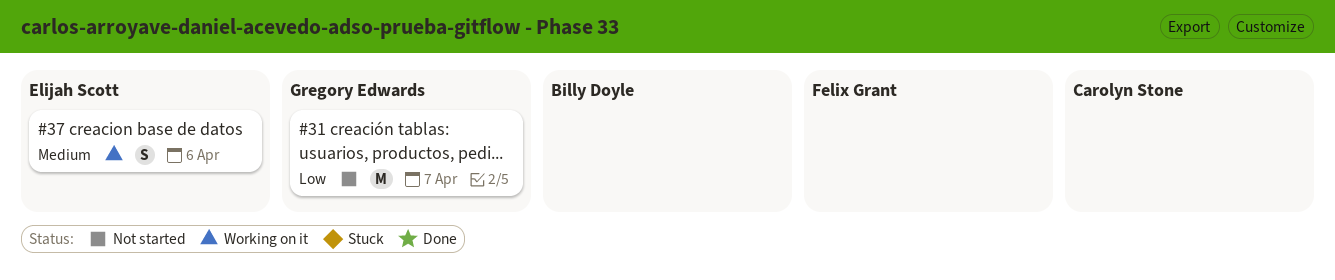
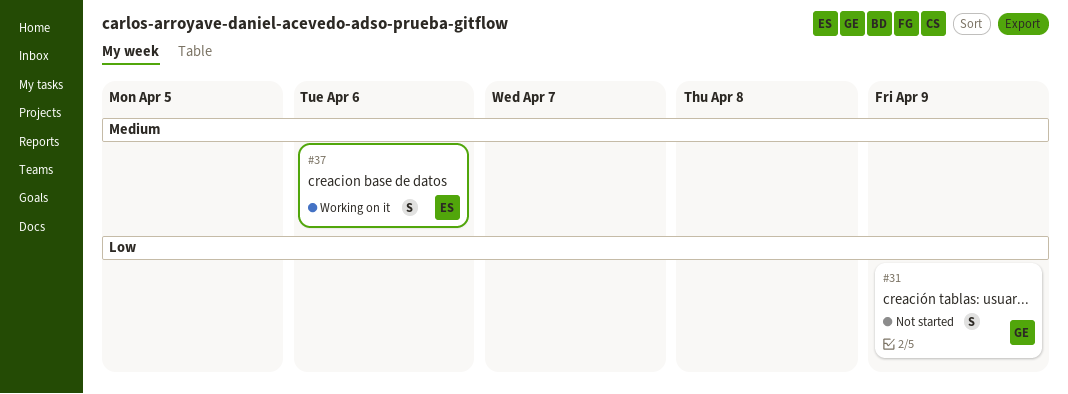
#31, estimate: M -> S
#31, due: Apr 7 -> Apr 9

